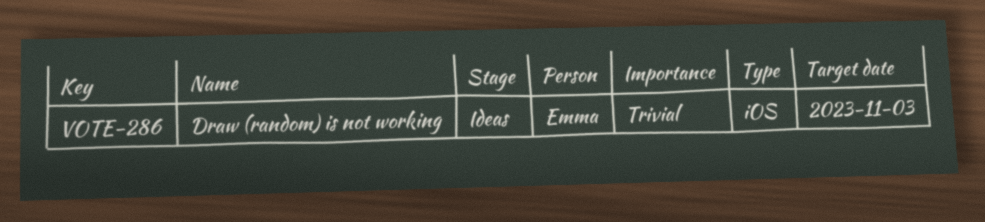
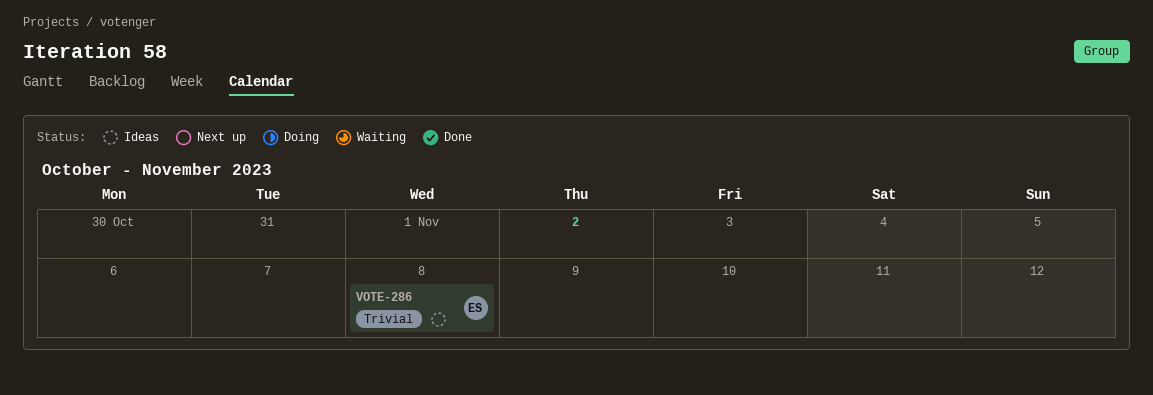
VOTE-286, due: Nov 3 -> Nov 8

